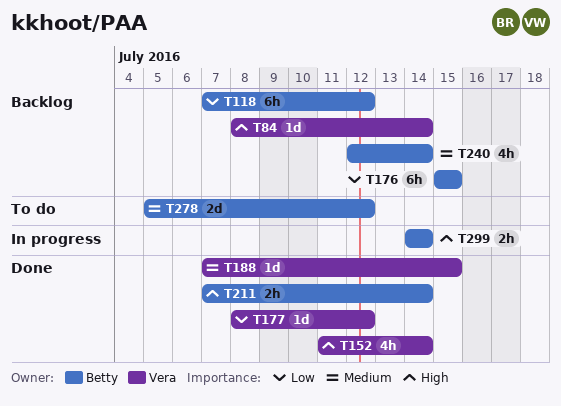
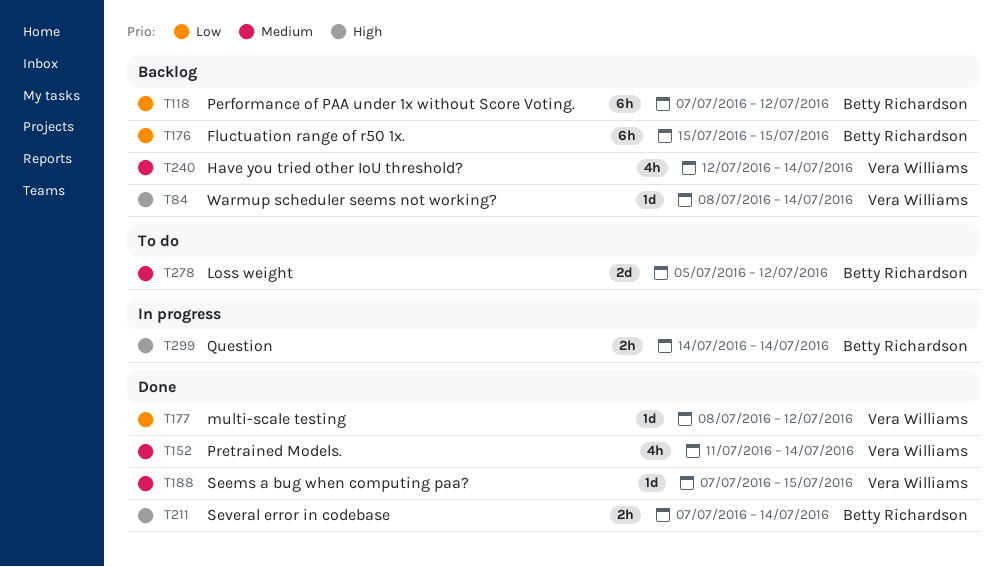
T152, priority: High -> Medium
T240, owner: Betty Richardson -> Vera Williams

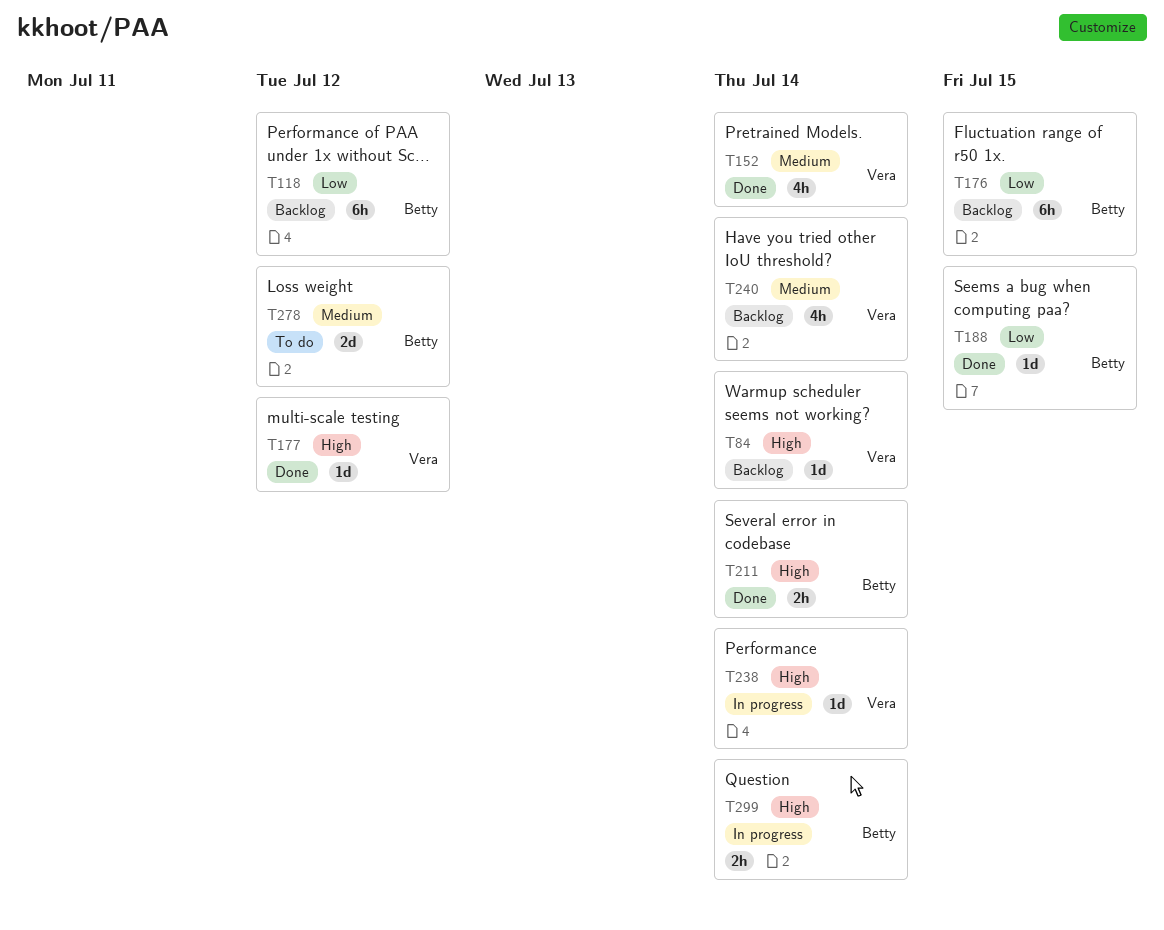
T177, priority: Low -> High
T188, owner: Vera Williams -> Betty Richardson
T188, priority: Medium -> Low
T238: none -> present

